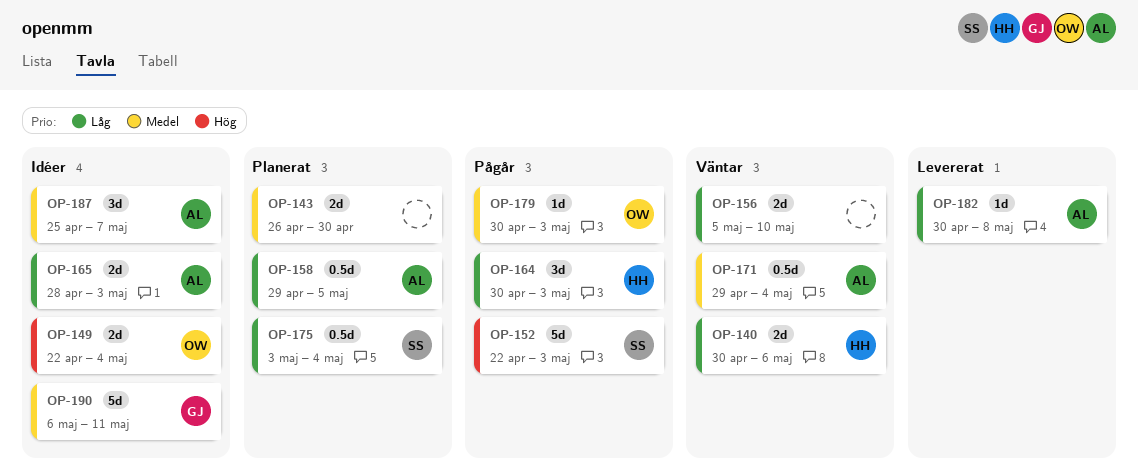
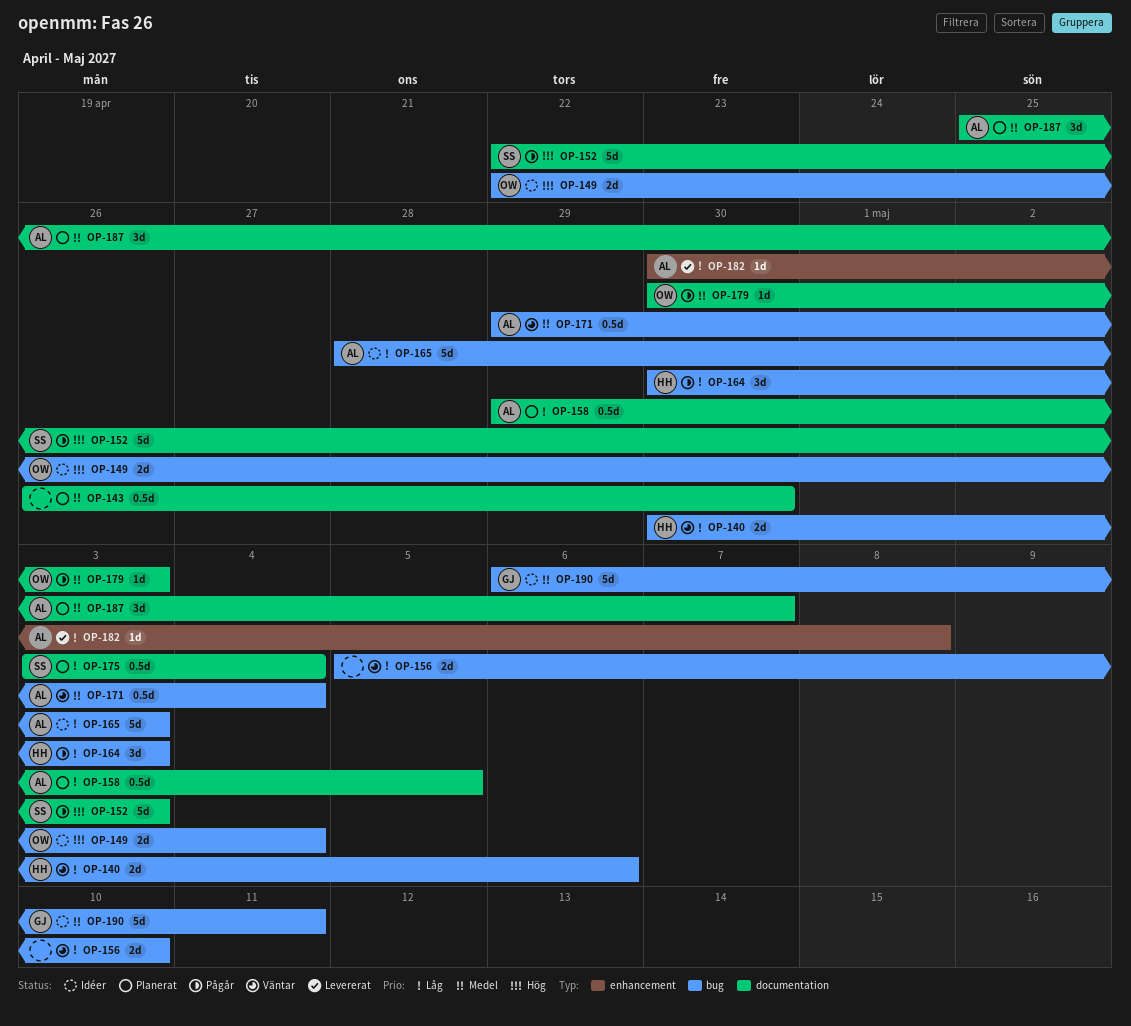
OP-143, estimate: 2d -> 0.5d
OP-165, estimate: 2d -> 5d
OP-187, status: Idéer -> Planerat

